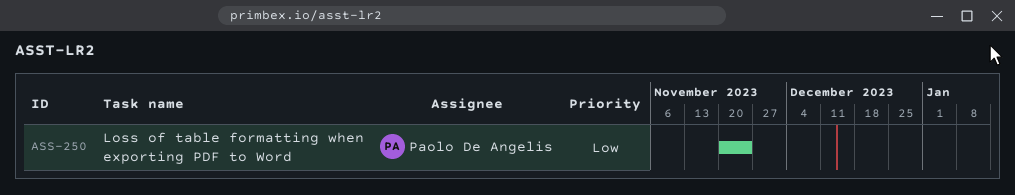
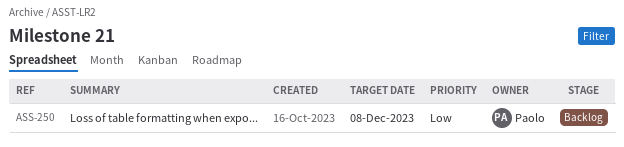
ASS-250, due: Nov 24 -> Dec 8

